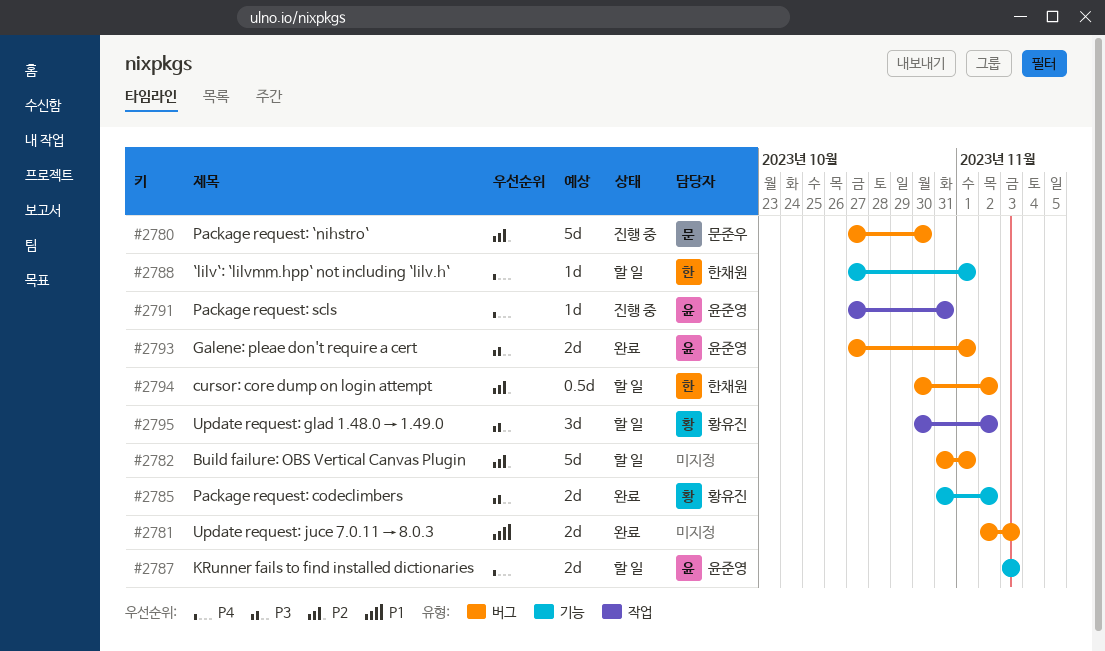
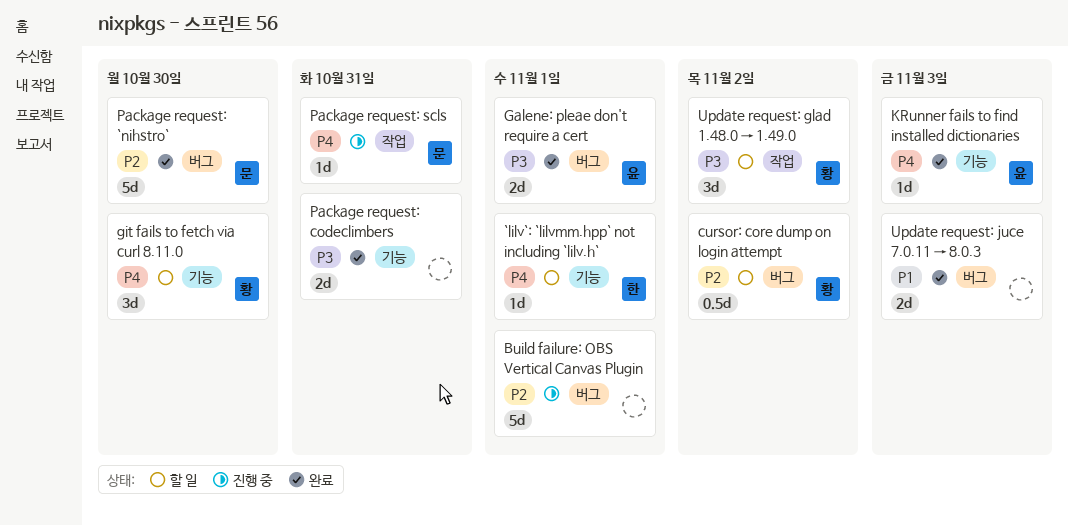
Build failure: OBS Vertical Canvas Plugin, status: 할 일 -> 진행 중
cursor: core dump on login attempt, owner: 한채원 -> 황유진
git fails to fetch via curl 8.11.0: none -> present
KRunner fails to find installed dictionaries, status: 할 일 -> 완료
KRunner fails to find installed dictionaries, estimate: 2d -> 1d
Package request: `nihstro`, status: 진행 중 -> 완료
Package request: codeclimbers, owner: 황유진 -> none
Package request: codeclimbers, due: Nov 2 -> Oct 31
Package request: scls, owner: 윤준영 -> 문준우

